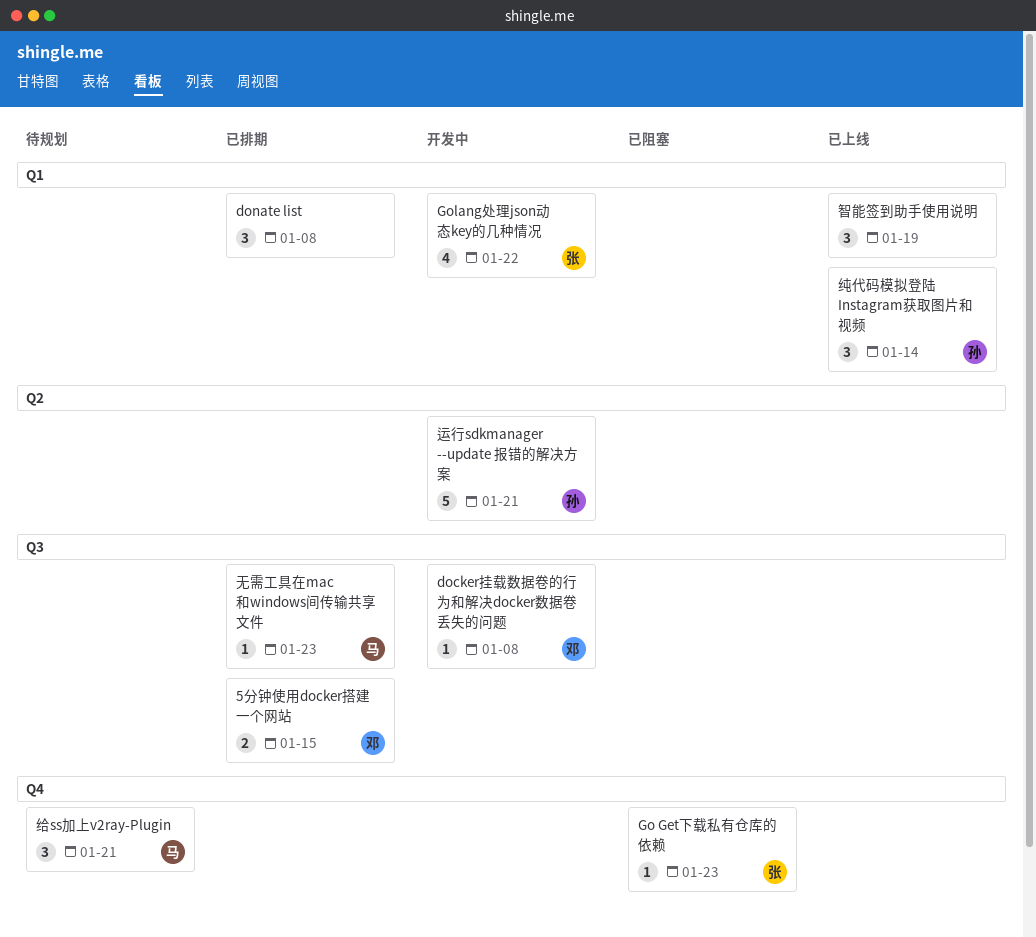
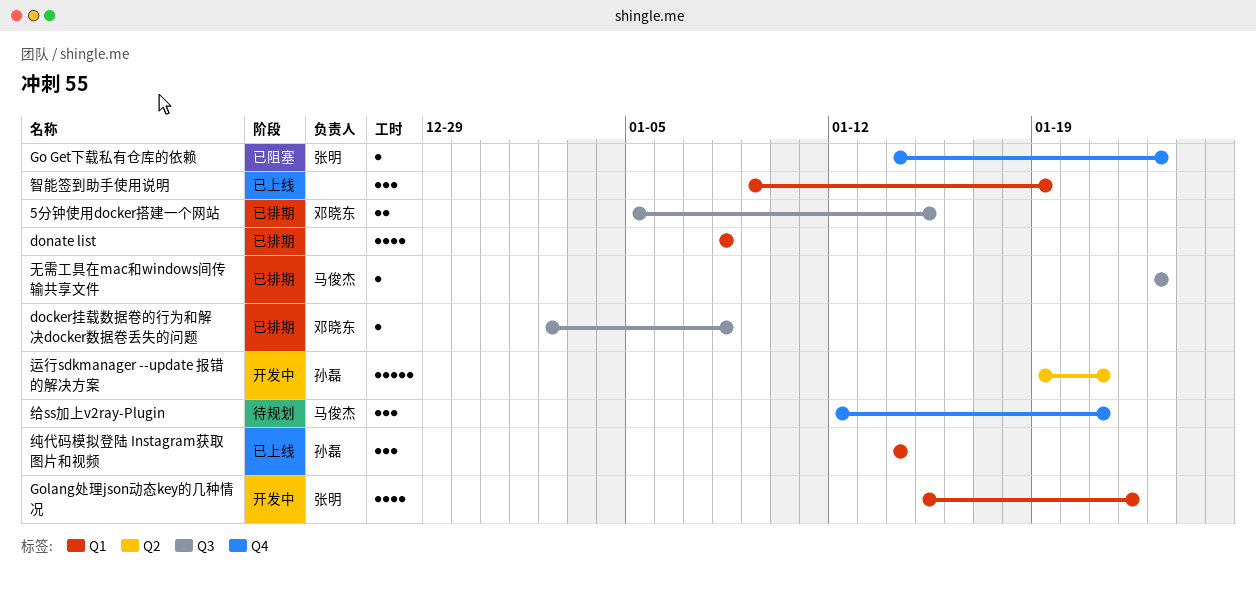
docker挂载数据卷的行为和解决docker数据卷丢失的问题, status: 开发中 -> 已排期
donate list, estimate: 3 -> 4

